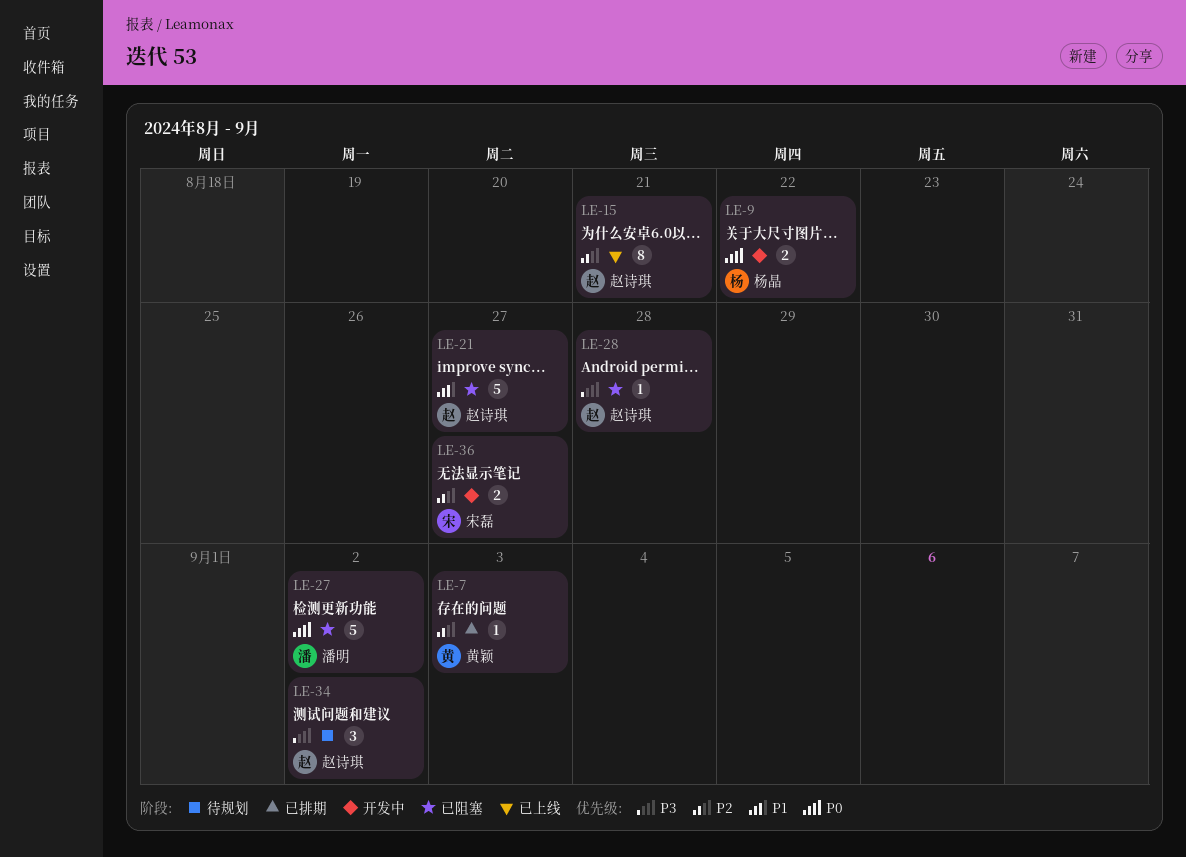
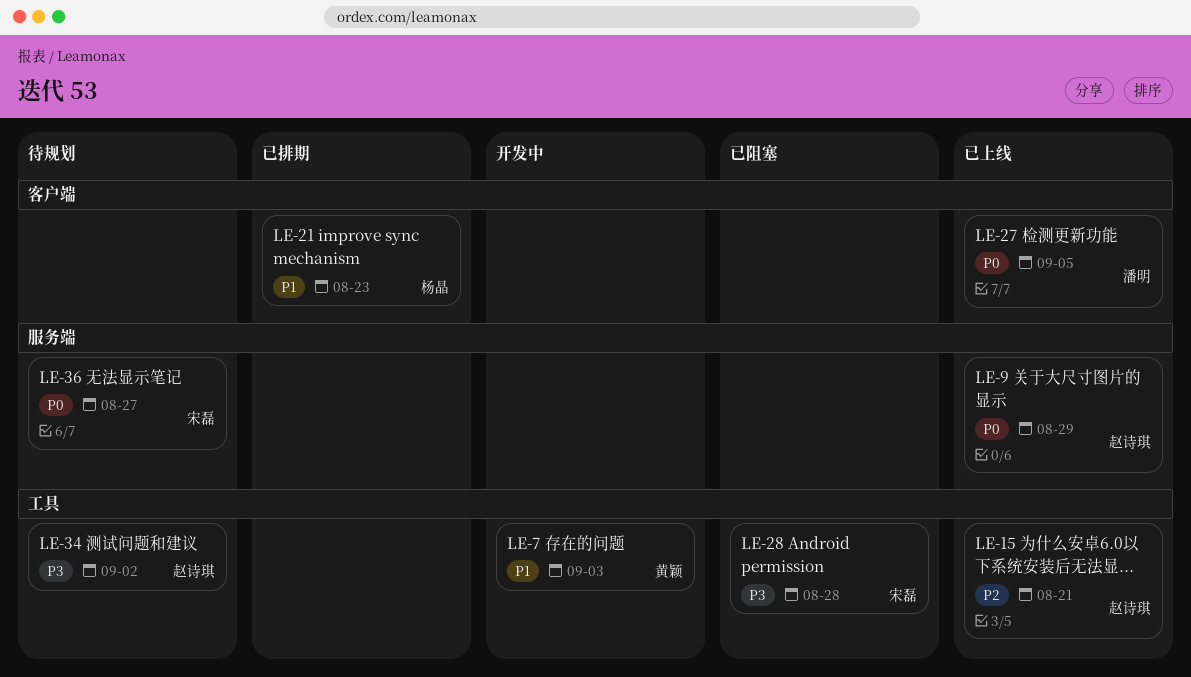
LE-7, status: 已排期 -> 开发中
LE-7, priority: P2 -> P1
LE-9, status: 开发中 -> 已上线
LE-9, owner: 杨晶 -> 赵诗琪
LE-9, due: Aug 22 -> Aug 29
LE-21, status: 已阻塞 -> 已排期
LE-21, owner: 赵诗琪 -> 杨晶
LE-21, due: Aug 27 -> Aug 23
LE-27, status: 已阻塞 -> 已上线
LE-27, due: Sep 2 -> Sep 5
LE-28, owner: 赵诗琪 -> 宋磊
LE-36, status: 开发中 -> 待规划
LE-36, priority: P2 -> P0

